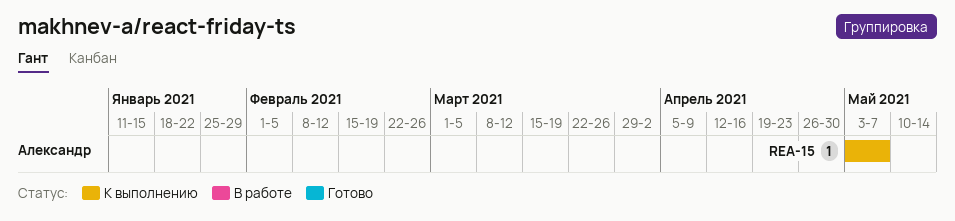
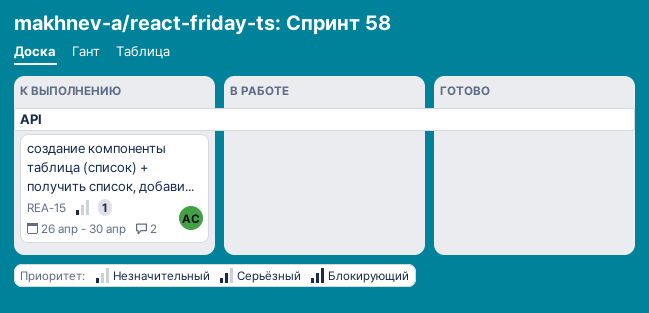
REA-15, start: May 3 -> Apr 26
REA-15, due: May 7 -> Apr 30

